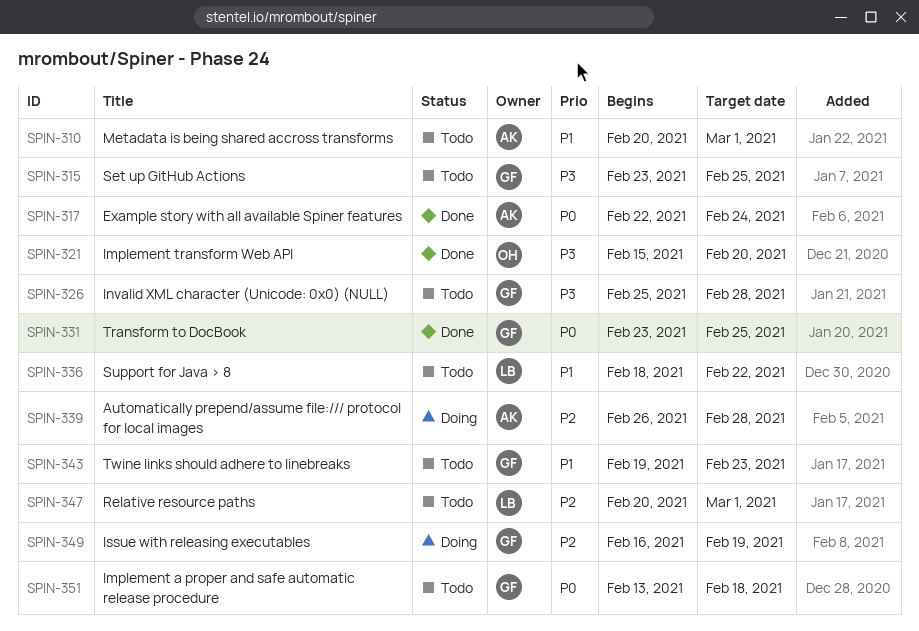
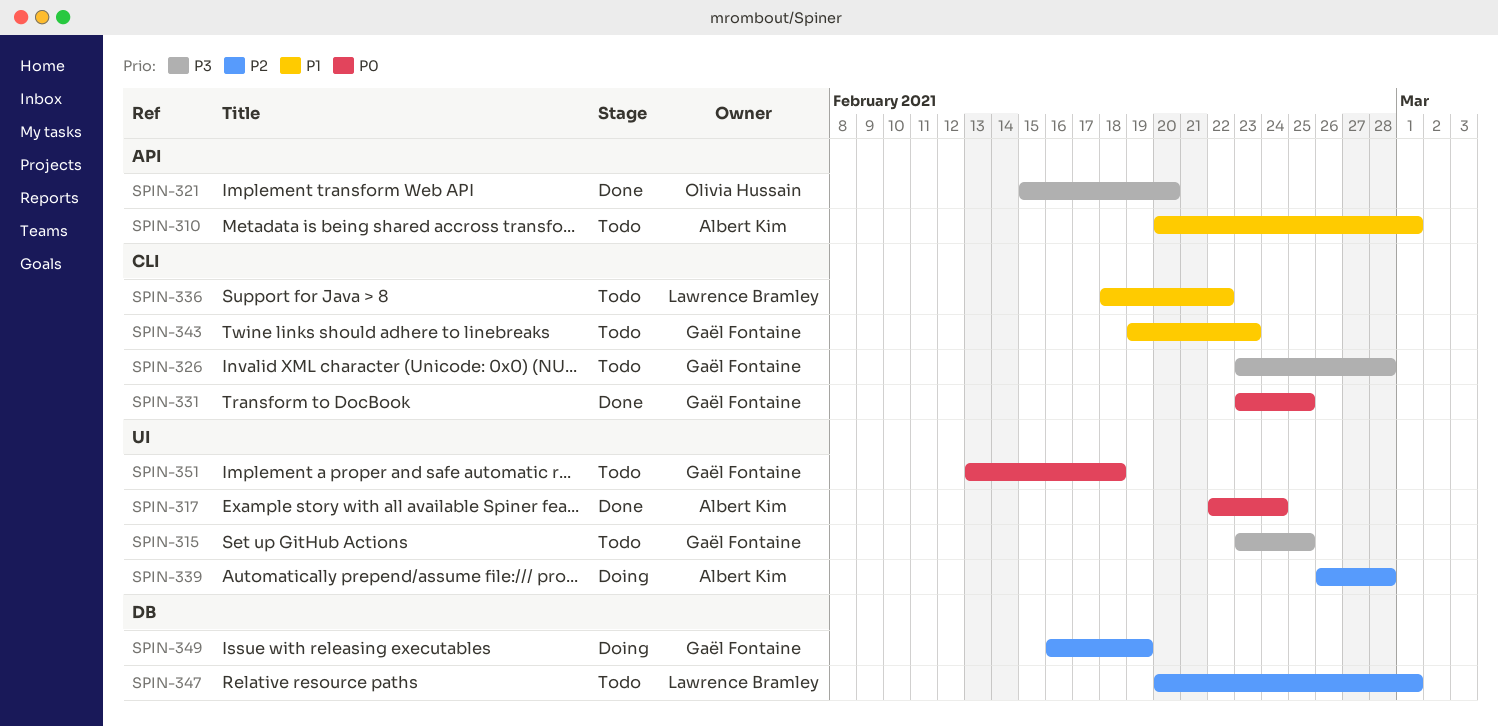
SPIN-326, start: Feb 25 -> Feb 23

